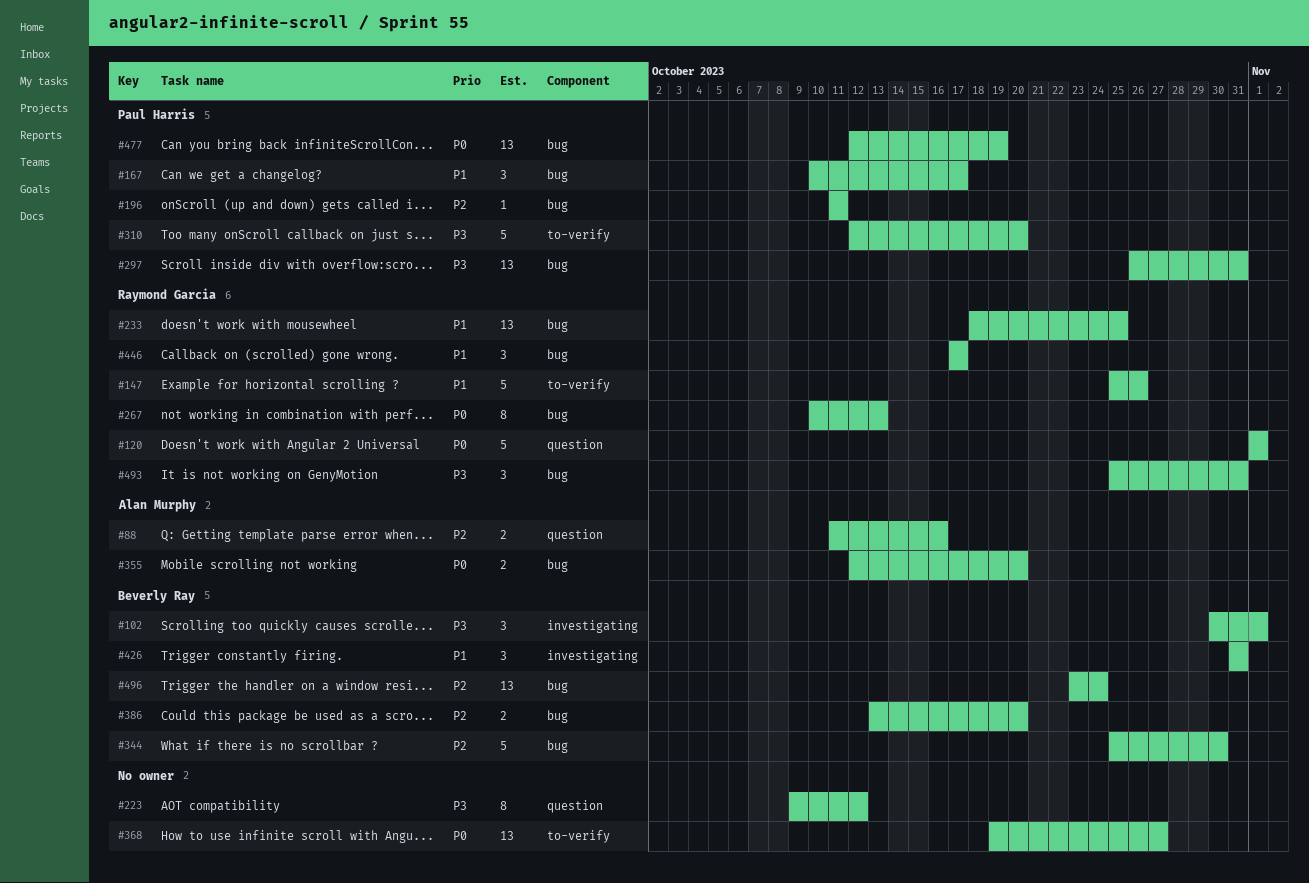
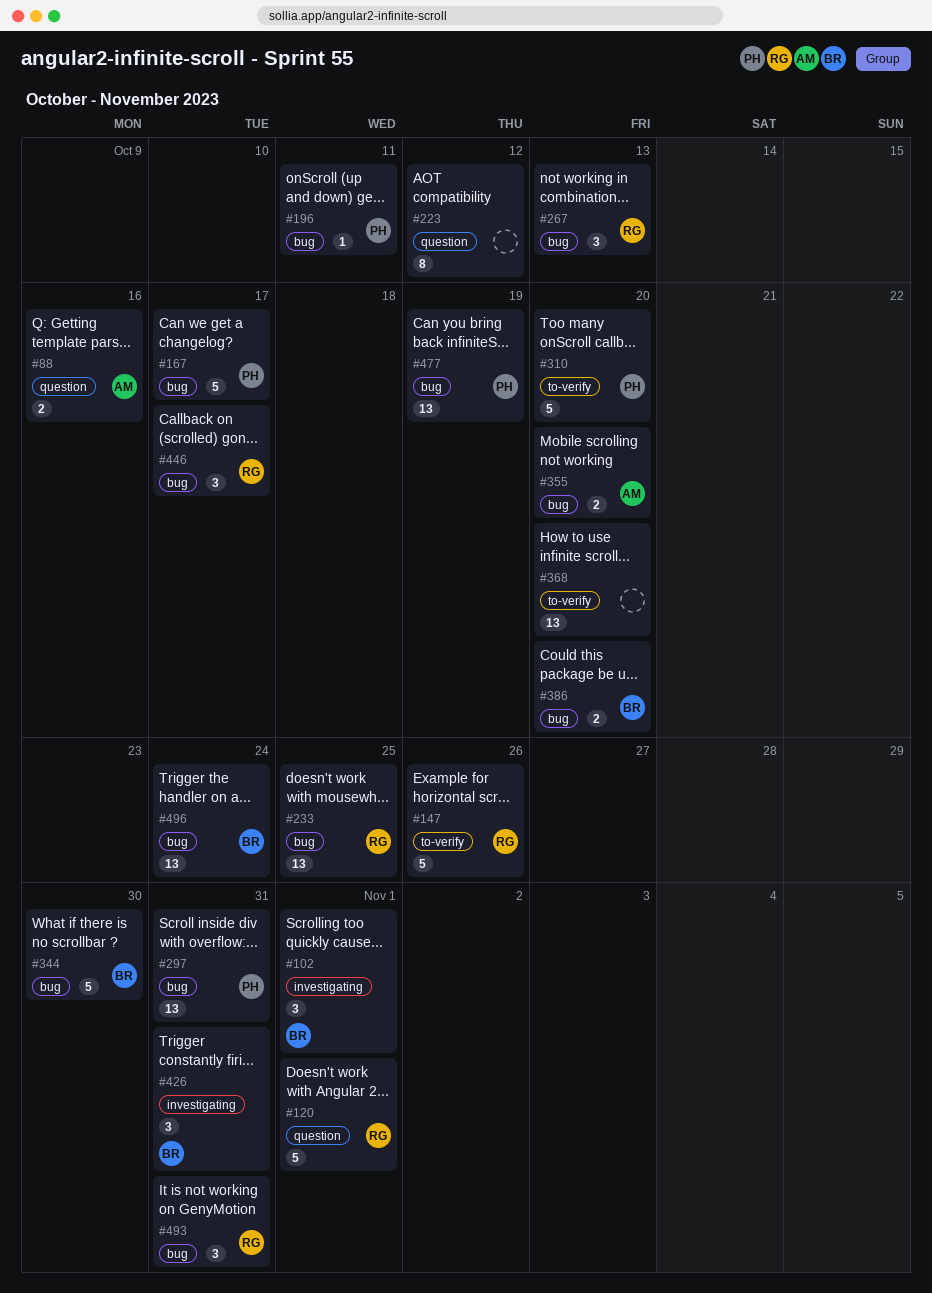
#167, estimate: 3 -> 5
#267, estimate: 8 -> 3
#368, due: Oct 27 -> Oct 20

